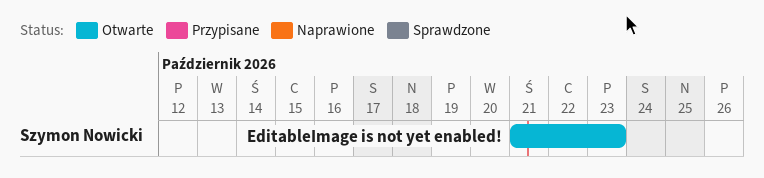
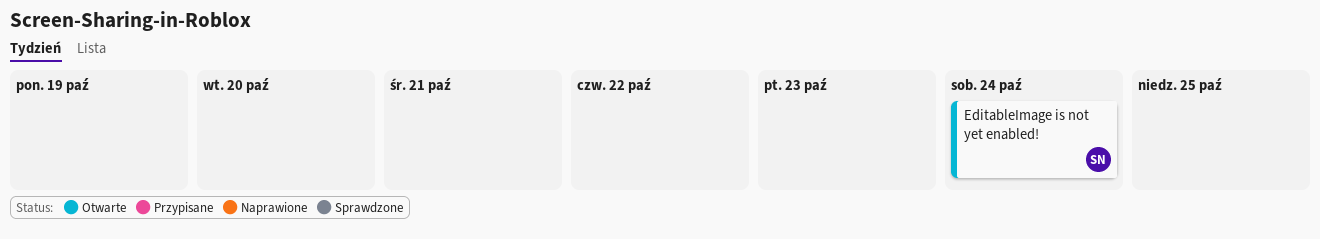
EditableImage is not yet enabled!, due: Oct 23 -> Oct 24

